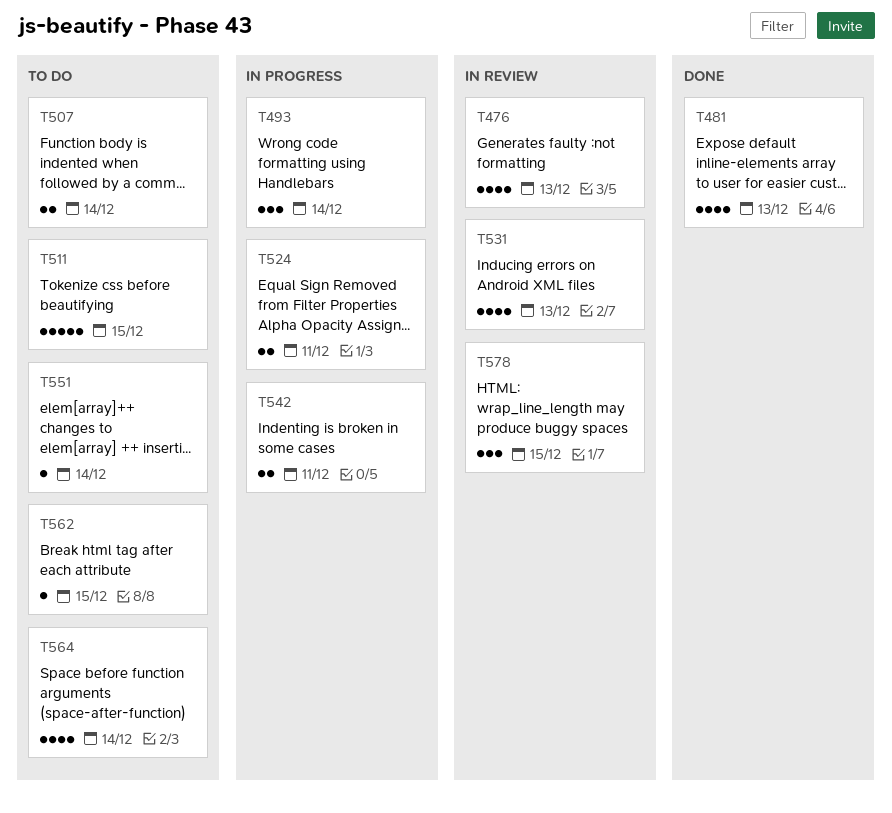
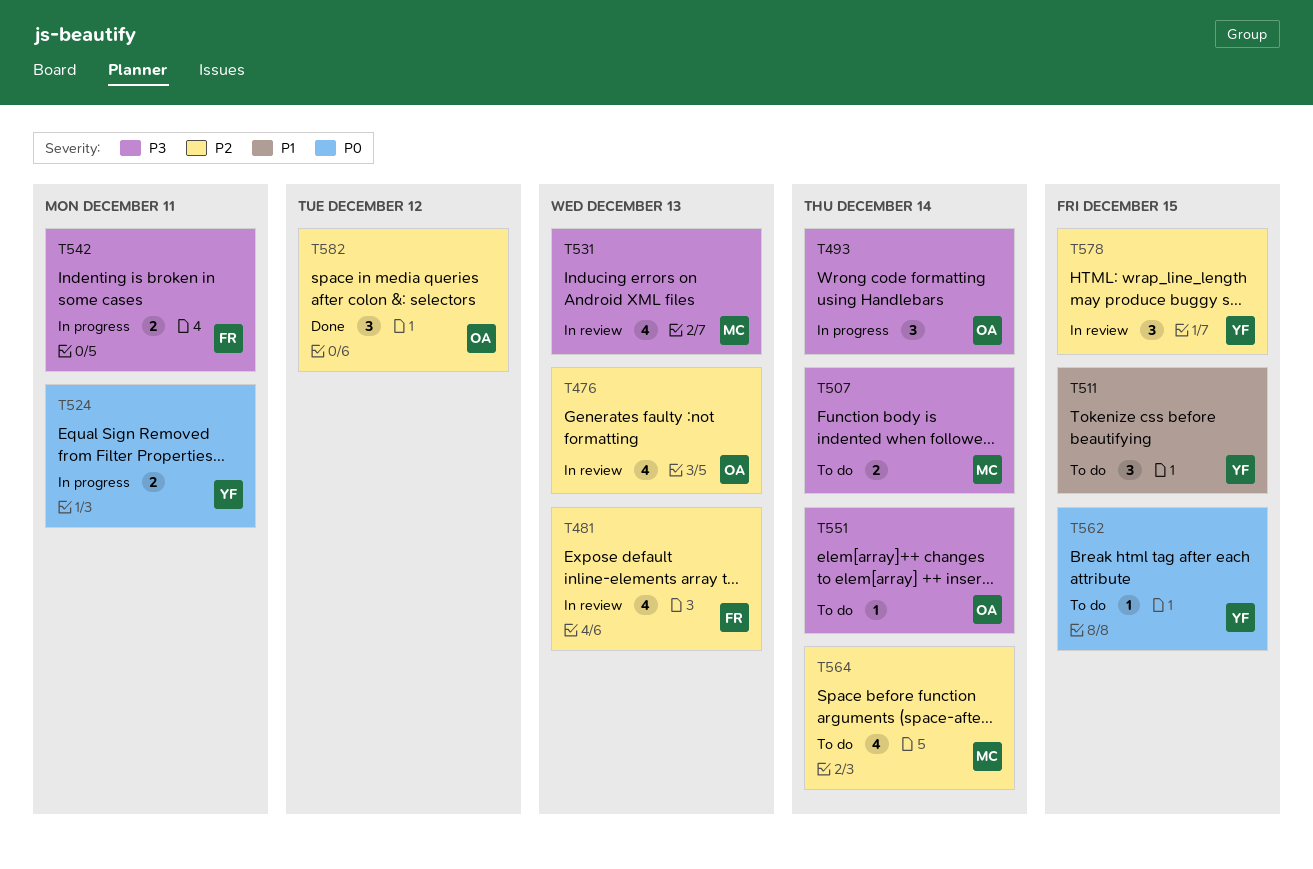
T481, status: Done -> In review
T511, estimate: 5 -> 3
T582: none -> present

